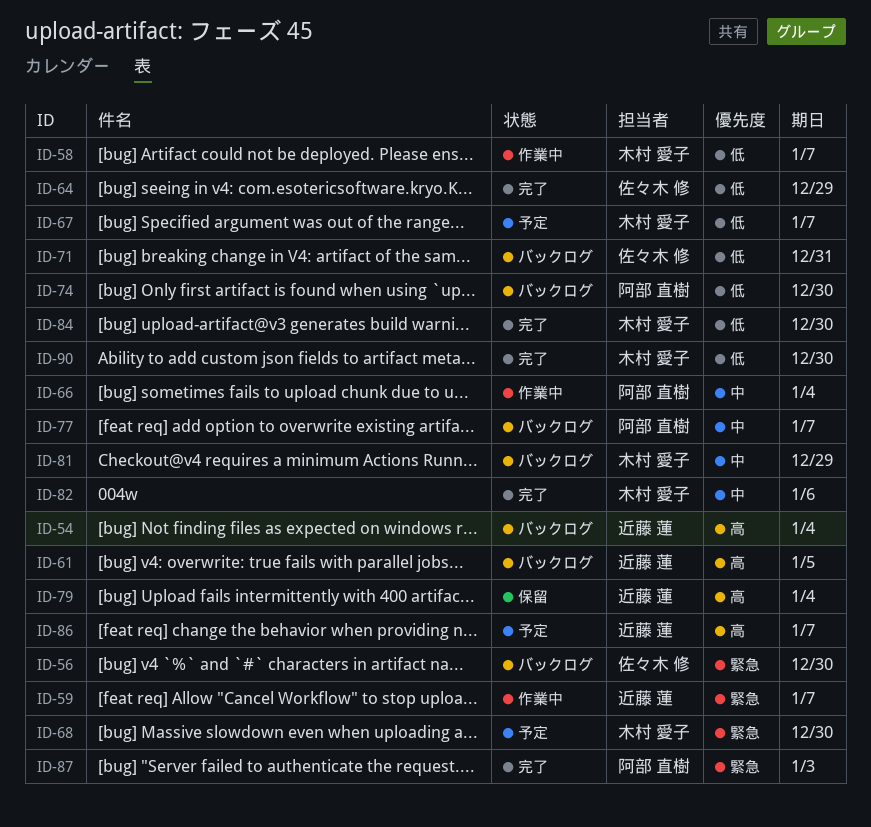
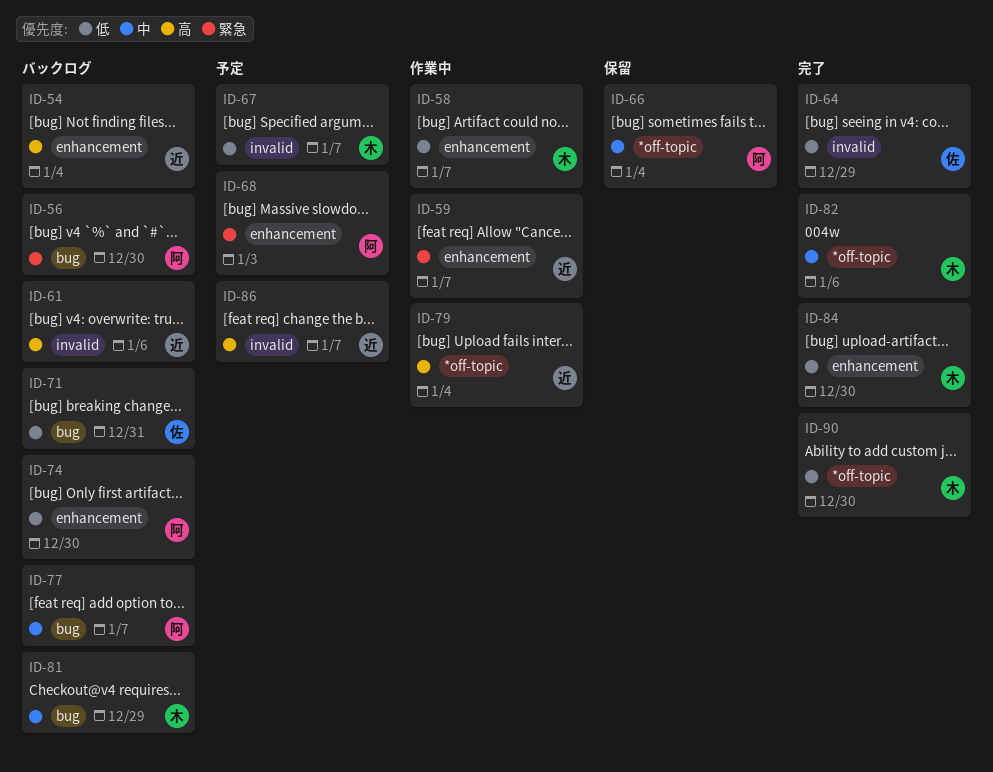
ID-56, owner: 佐々木 修 -> 阿部 直樹
ID-61, due: Jan 5 -> Jan 6
ID-66, status: 作業中 -> 保留
ID-68, owner: 木村 愛子 -> 阿部 直樹
ID-68, due: Dec 30 -> Jan 3
ID-79, status: 保留 -> 作業中
ID-87: present -> none

